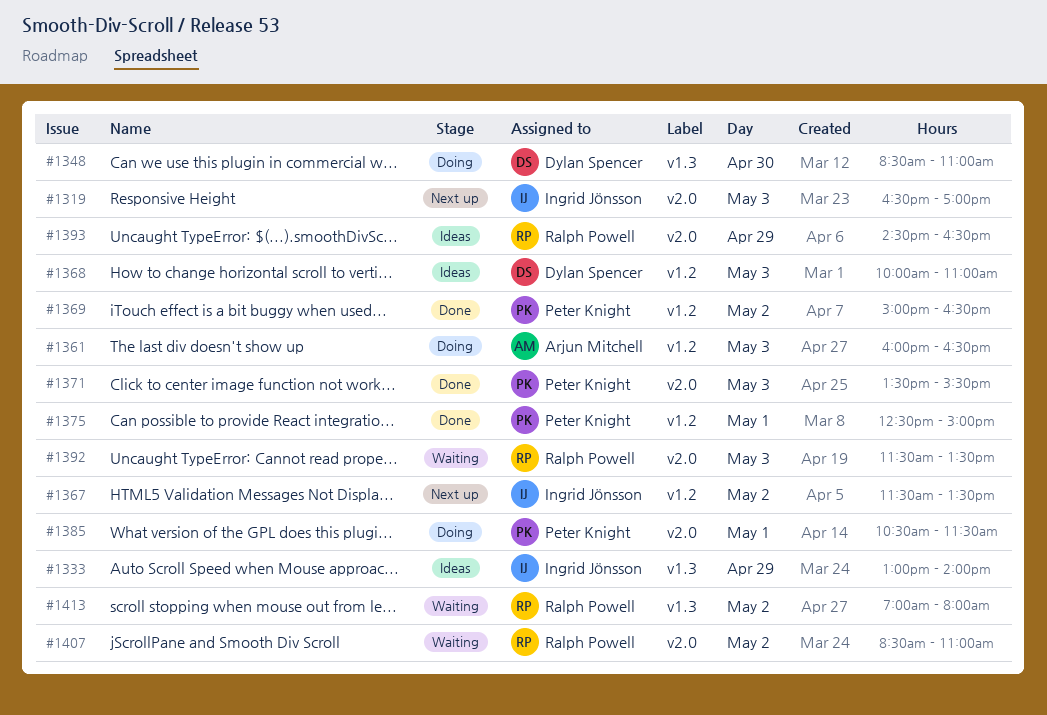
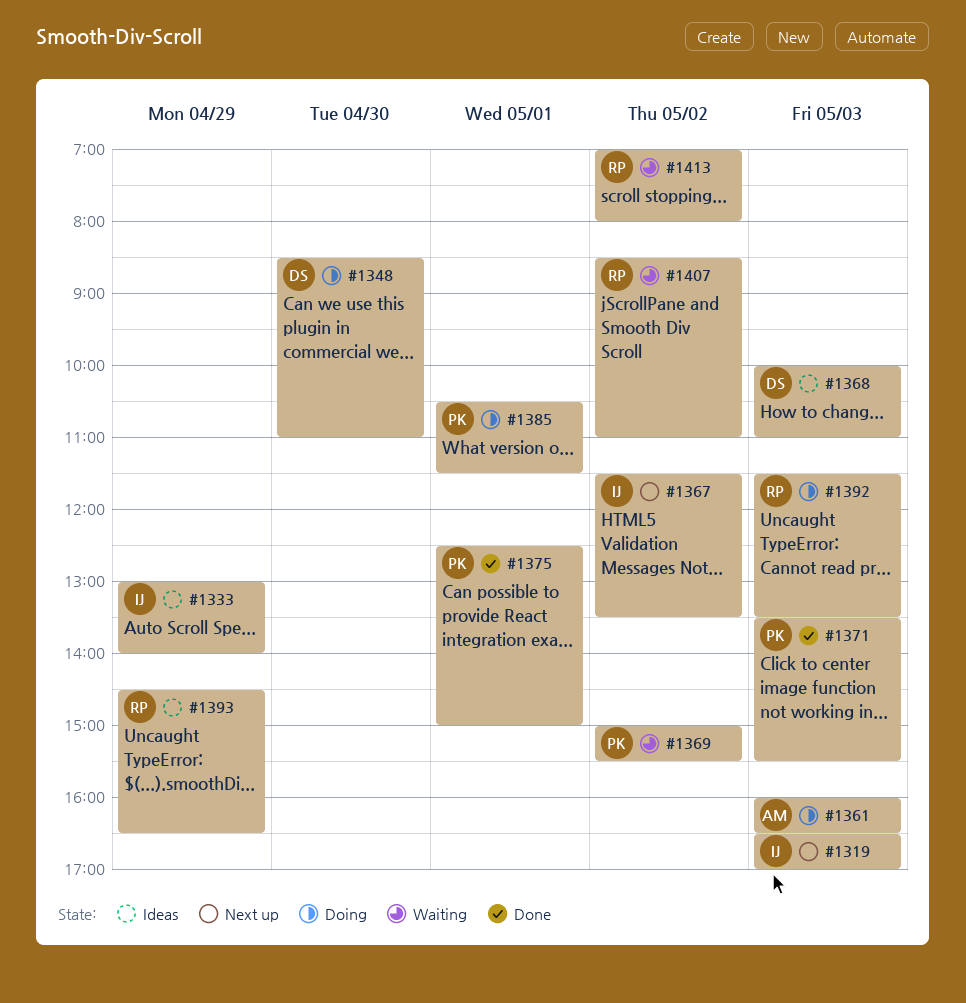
#1369, status: Done -> Waiting
#1369, ends: 16:30 -> 15:30
#1392, status: Waiting -> Doing

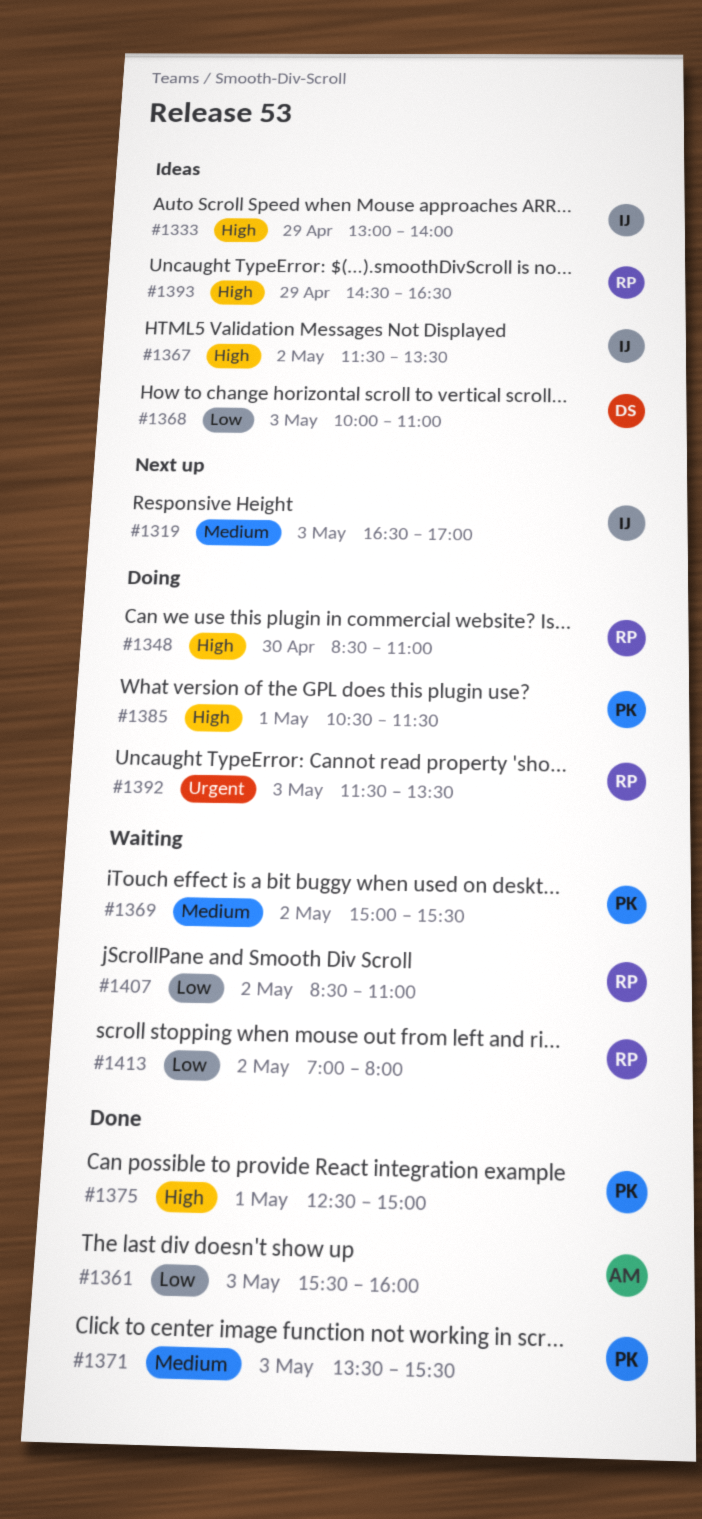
#1348, owner: DS -> RP
#1361, status: Doing -> Done
#1361, begins: 16:00 -> 15:30
#1361, ends: 16:30 -> 16:00
#1367, status: Next up -> Ideas

